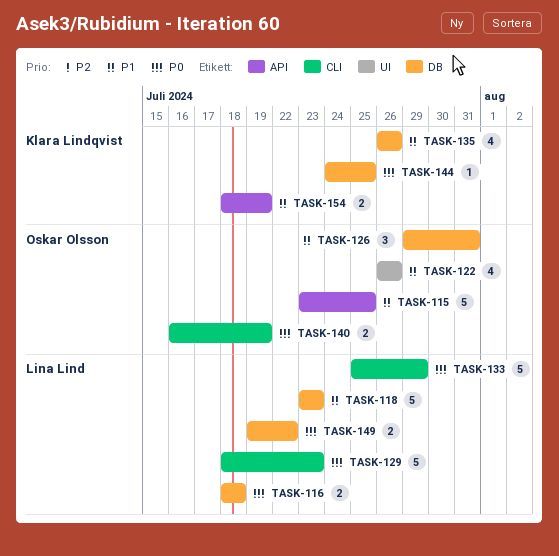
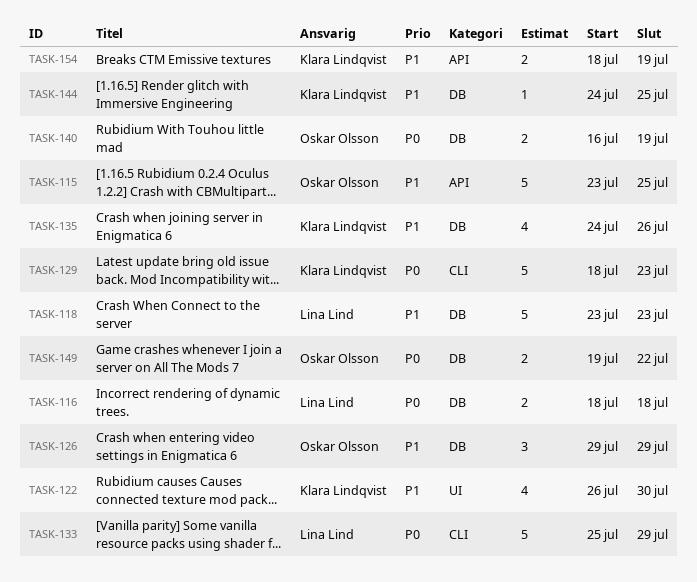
TASK-122, owner: Oskar Olsson -> Klara Lindqvist
TASK-122, due: Jul 26 -> Jul 30
TASK-126, due: Jul 31 -> Jul 29
TASK-129, owner: Lina Lind -> Klara Lindqvist
TASK-135, start: Jul 26 -> Jul 24
TASK-140, label: CLI -> DB
TASK-144, priority: P0 -> P1
TASK-149, owner: Lina Lind -> Oskar Olsson

